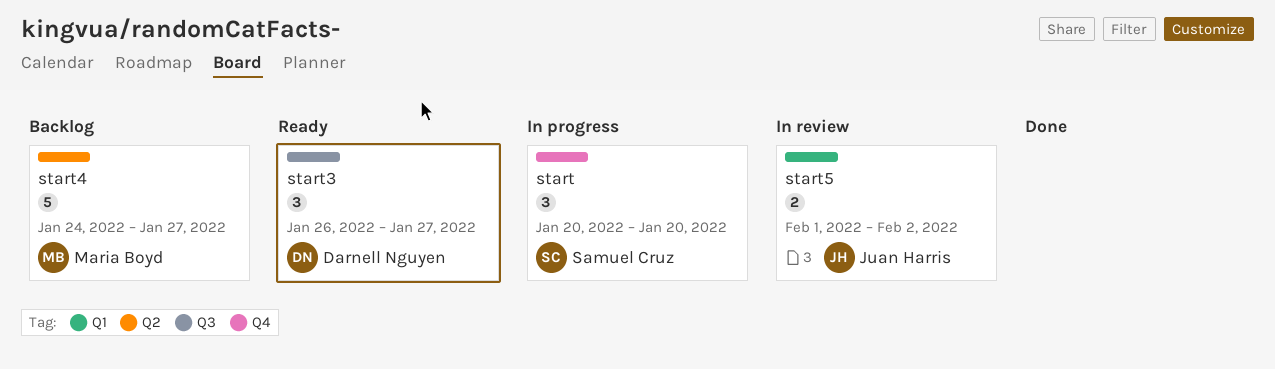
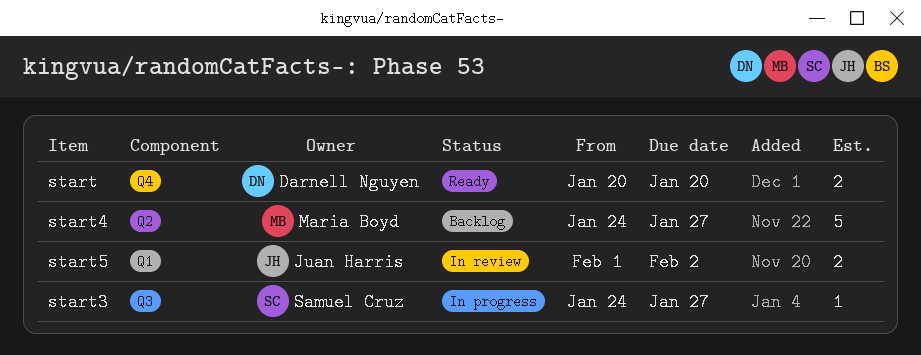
start, status: In progress -> Ready
start, owner: Samuel Cruz -> Darnell Nguyen
start, estimate: 3 -> 2
start3, status: Ready -> In progress
start3, owner: Darnell Nguyen -> Samuel Cruz
start3, estimate: 3 -> 1
start3, start: Jan 26 -> Jan 24

